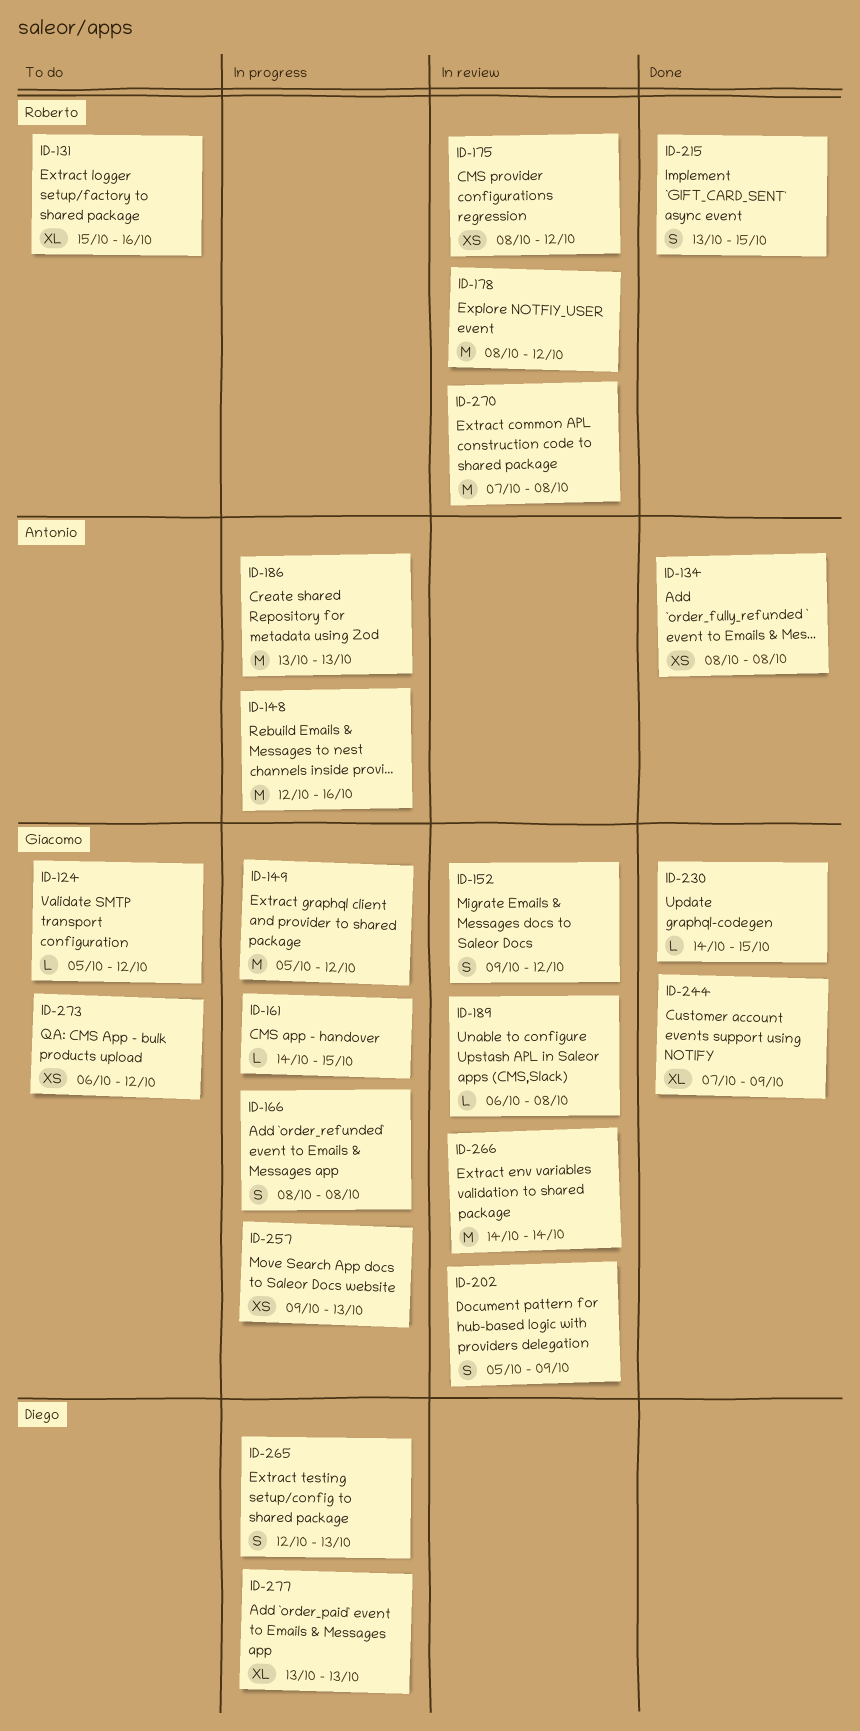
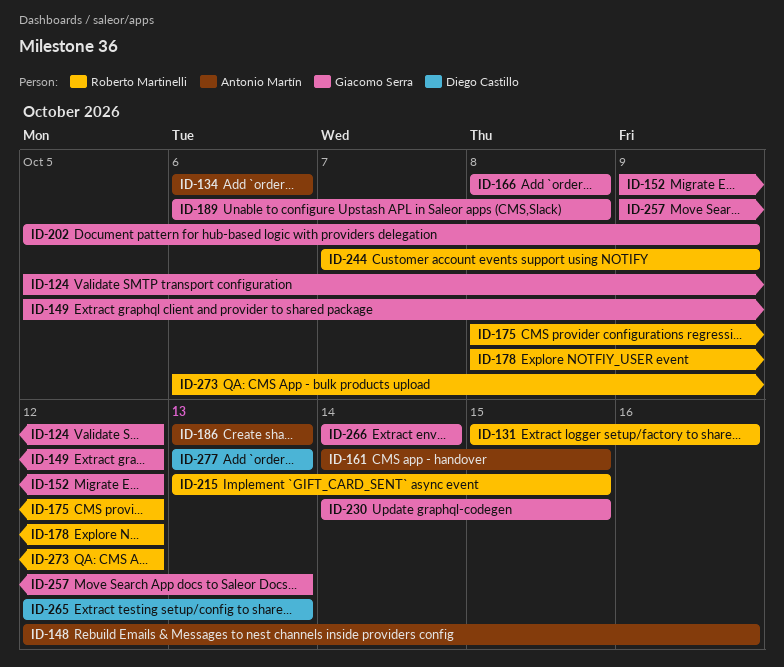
ID-134, start: Oct 8 -> Oct 6
ID-134, due: Oct 8 -> Oct 6
ID-161, owner: Giacomo Serra -> Antonio Martín
ID-244, owner: Giacomo Serra -> Roberto Martinelli
ID-270: present -> none
ID-273, owner: Giacomo Serra -> Roberto Martinelli

